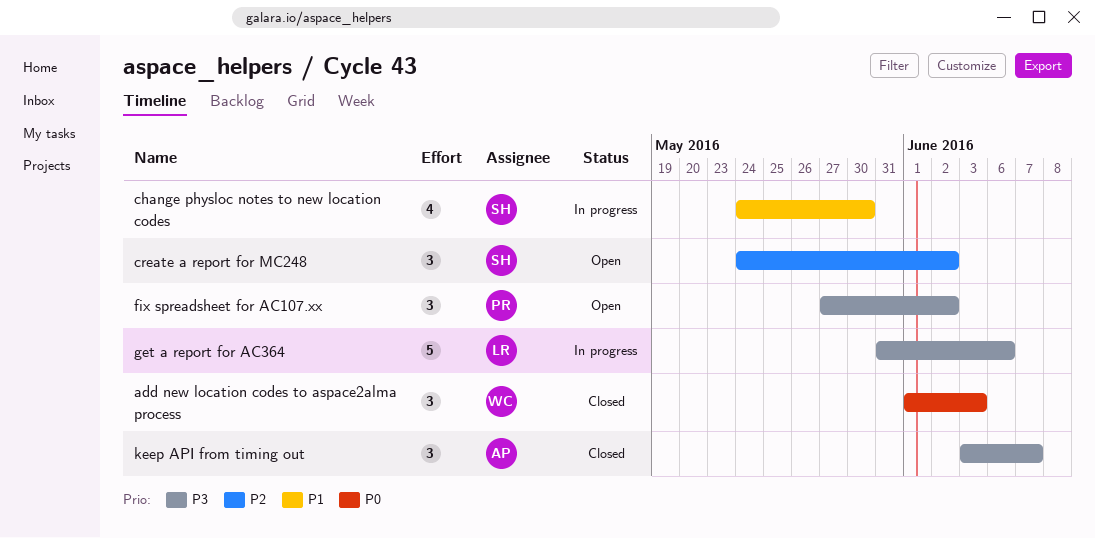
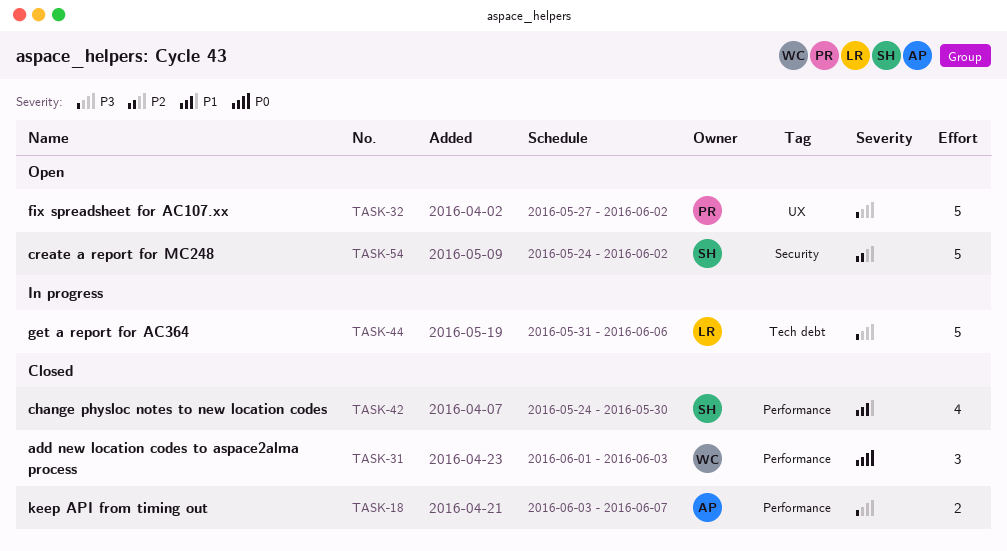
change physloc notes to new location codes, status: In progress -> Closed
create a report for MC248, estimate: 3 -> 5
fix spreadsheet for AC107.xx, estimate: 3 -> 5
keep API from timing out, estimate: 3 -> 2

